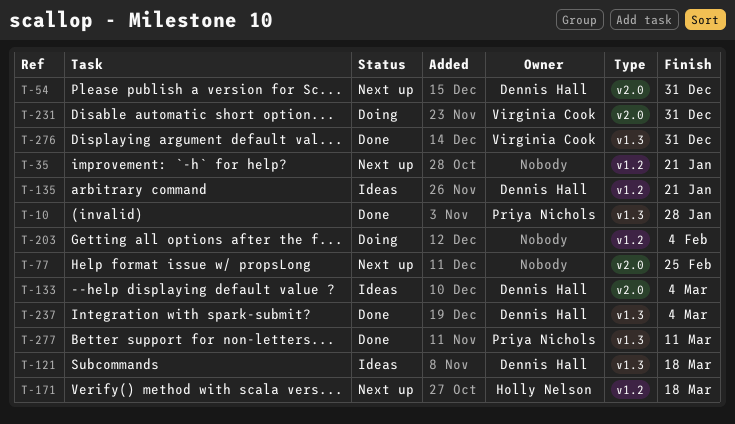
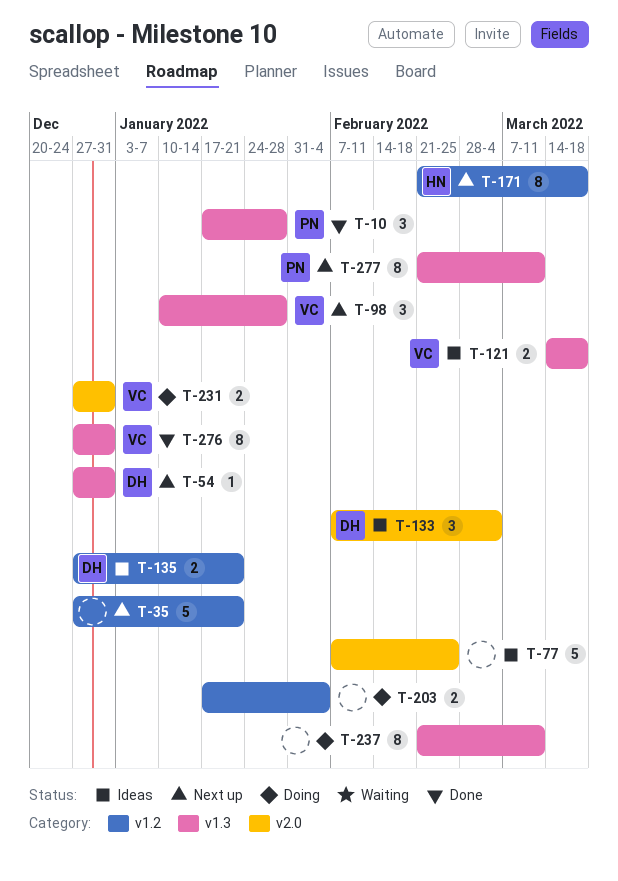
T-54, label: v2.0 -> v1.3
T-77, status: Next up -> Ideas
T-98: none -> present
T-121, owner: Dennis Hall -> Virginia Cook
T-237, status: Done -> Doing
T-237, owner: Dennis Hall -> none
T-237, due: Mar 4 -> Mar 11
T-277, status: Done -> Next up

